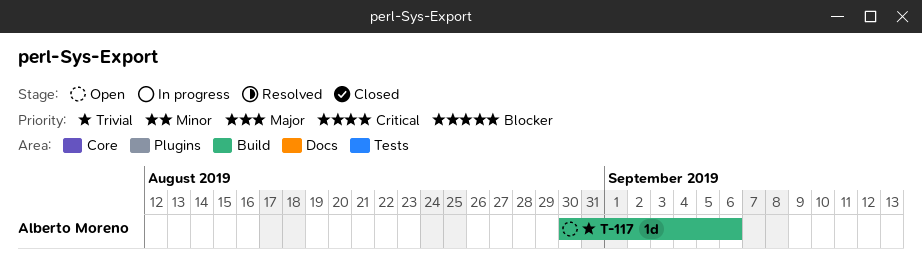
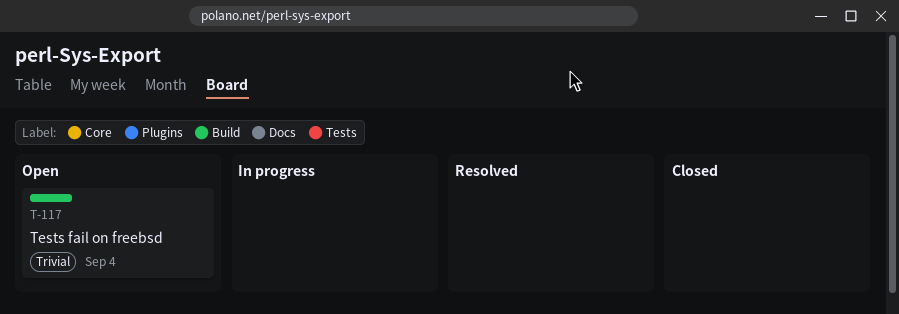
T-117, due: Sep 6 -> Sep 4

